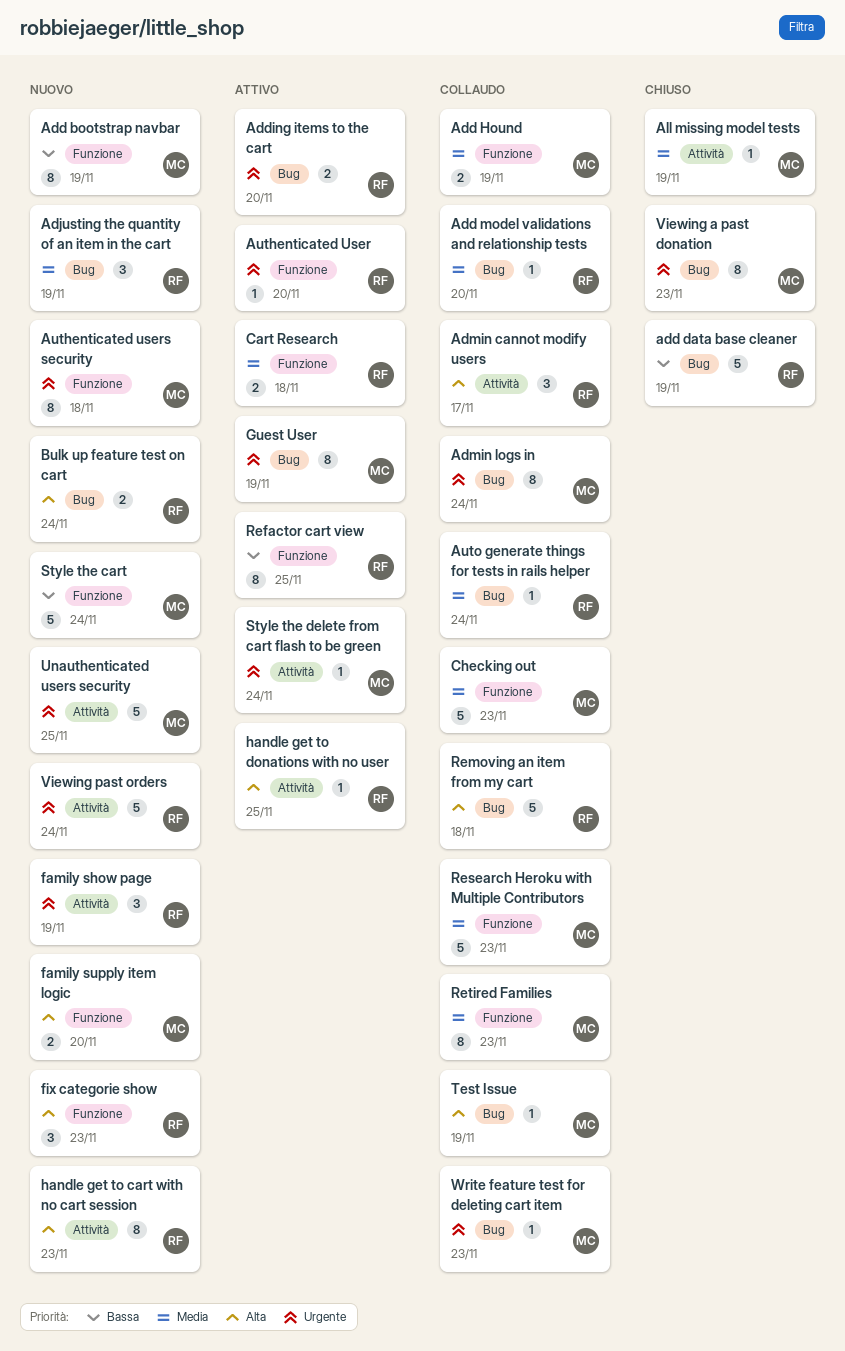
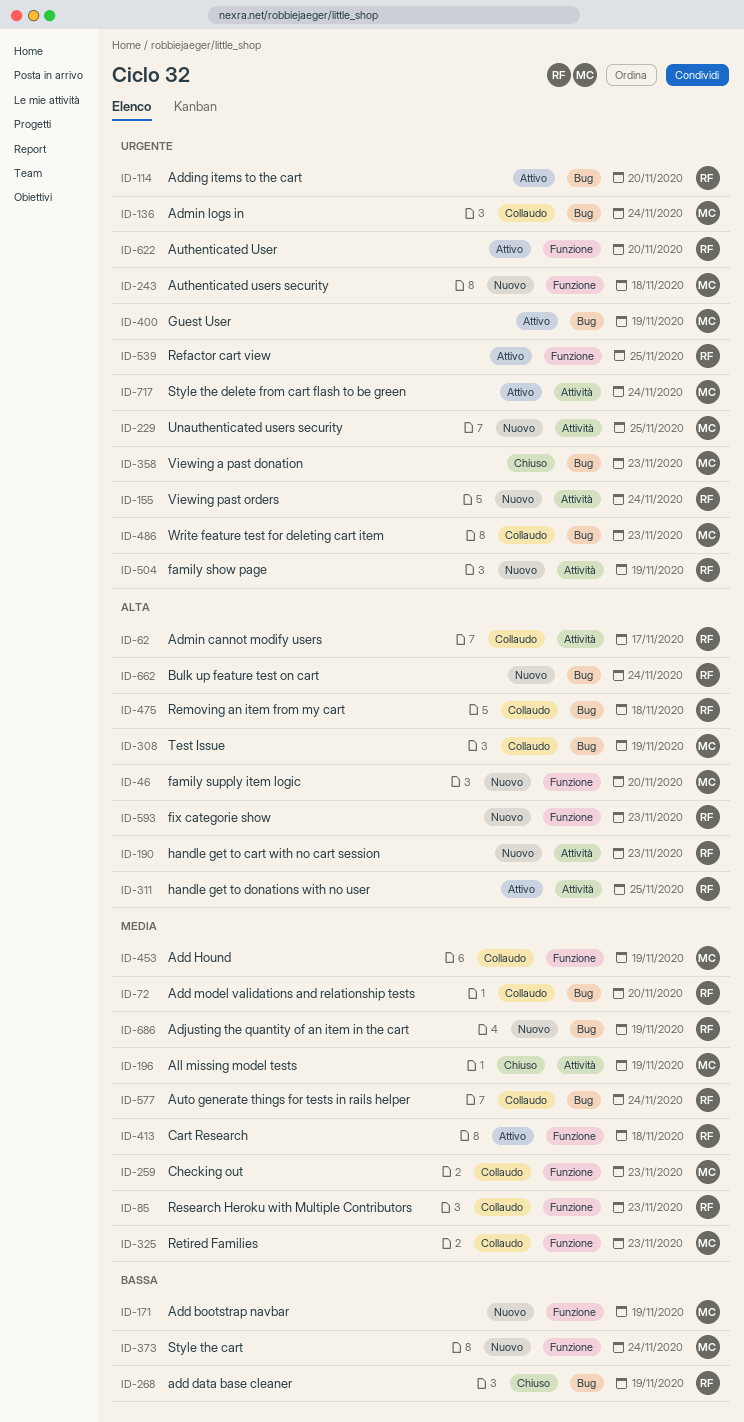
Refactor cart view, priority: Bassa -> Urgente
Research Heroku with Multiple Contributors, owner: MC -> RF

